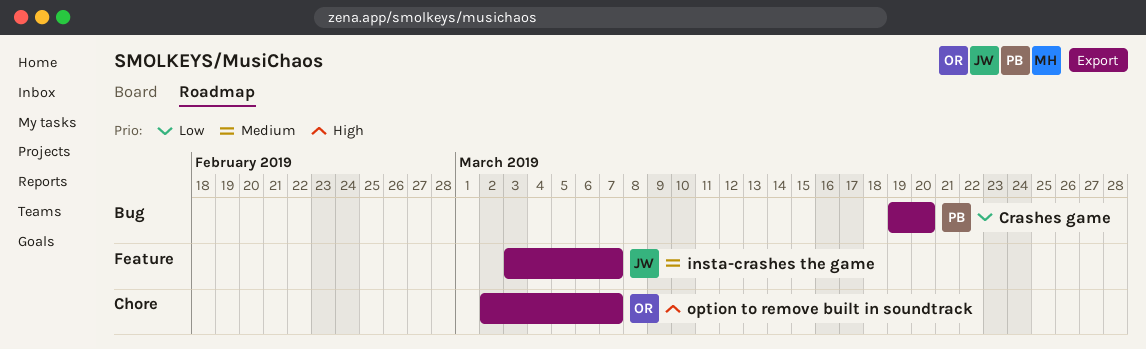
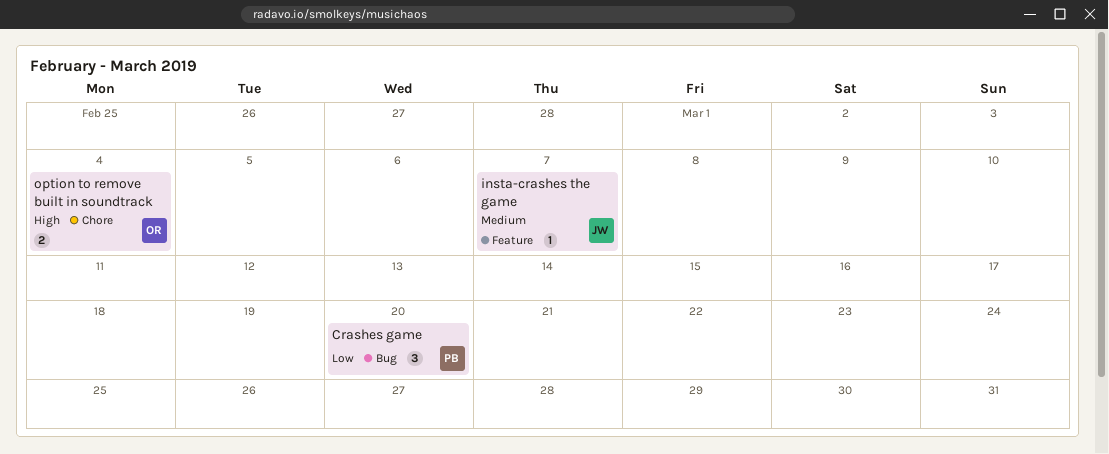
option to remove built in soundtrack, due: Mar 7 -> Mar 4

